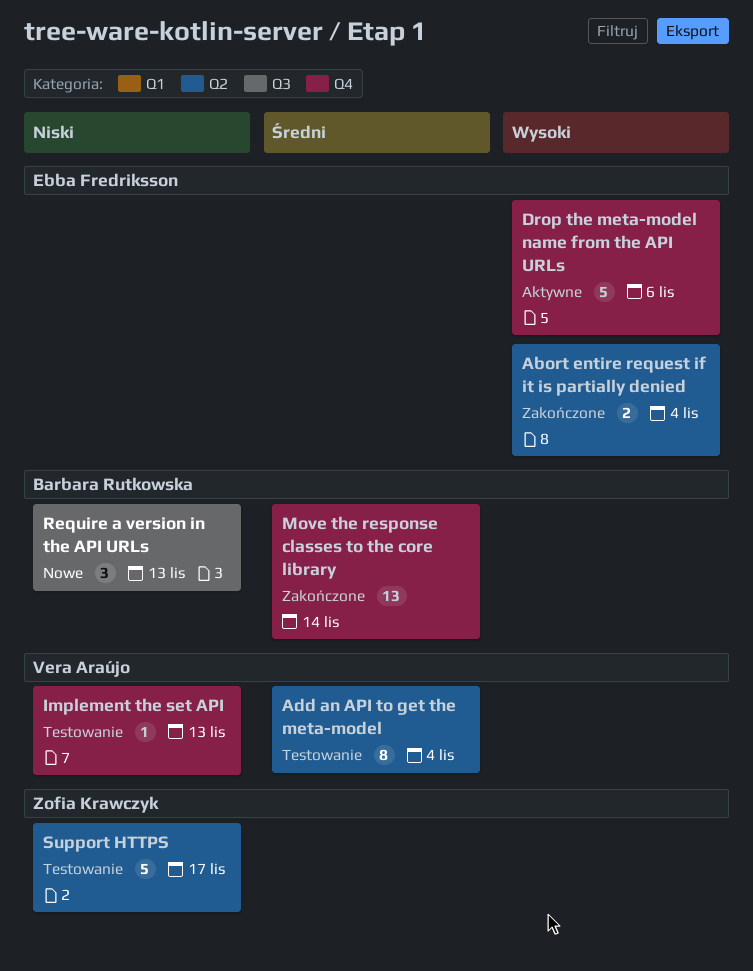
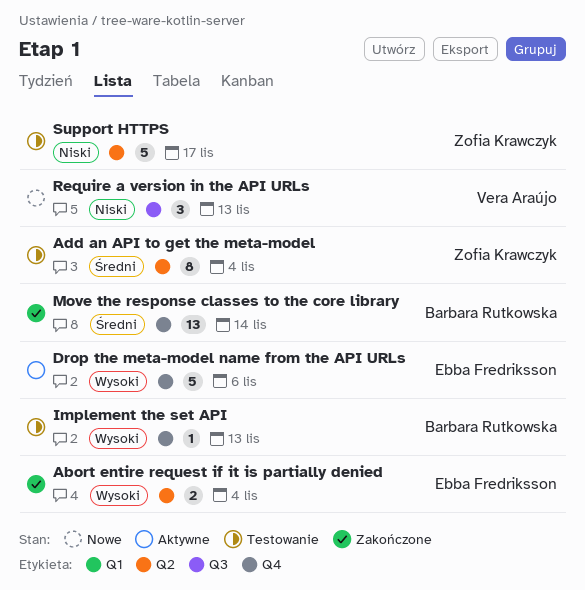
Add an API to get the meta-model, owner: Vera Araújo -> Zofia Krawczyk
Implement the set API, owner: Vera Araújo -> Barbara Rutkowska
Implement the set API, priority: Niski -> Wysoki
Require a version in the API URLs, owner: Barbara Rutkowska -> Vera Araújo

